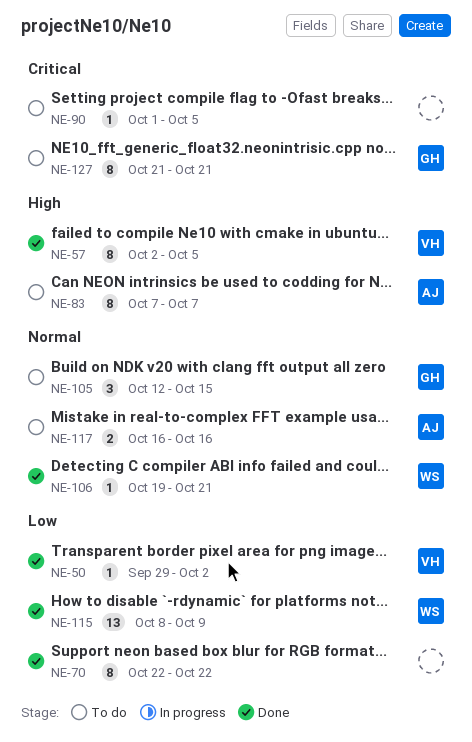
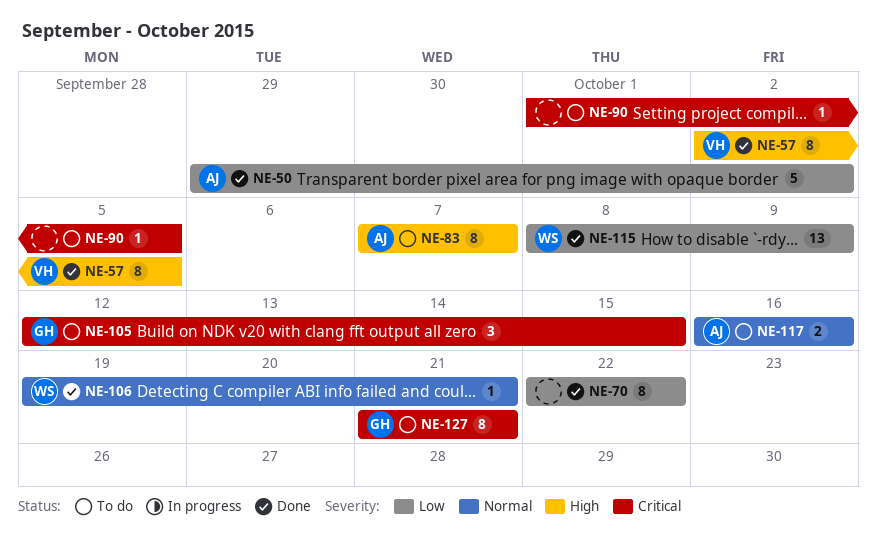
NE-50, owner: VH -> AJ
NE-50, estimate: 1 -> 5
NE-105, priority: Normal -> Critical

